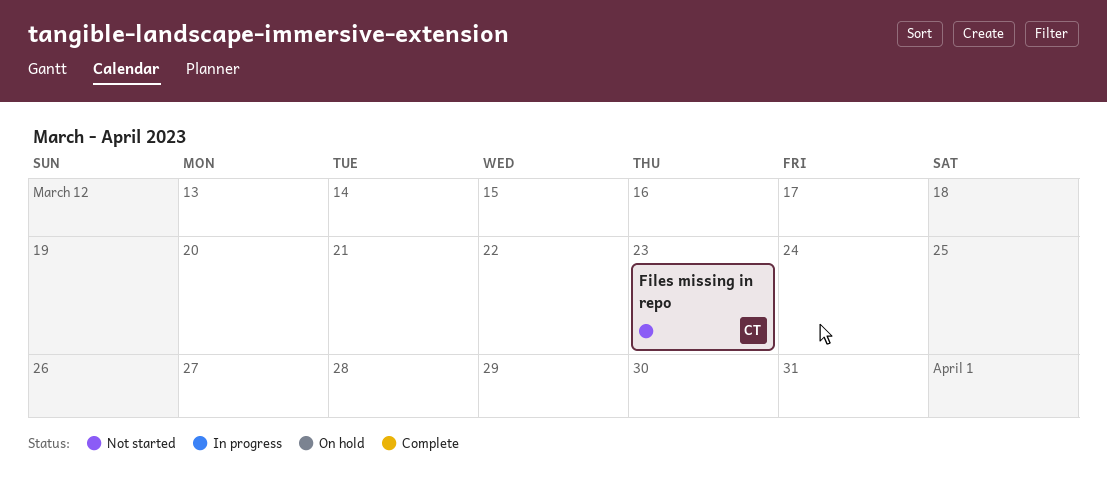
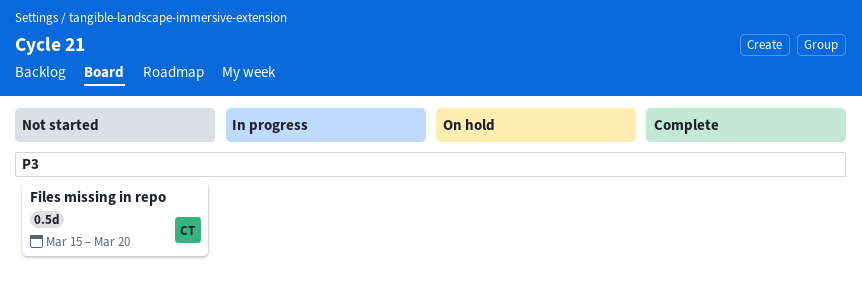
Files missing in repo, due: Mar 23 -> Mar 20

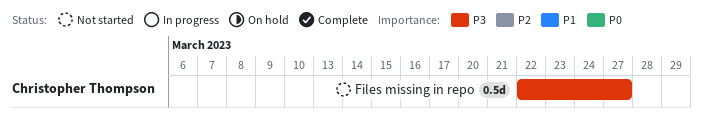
Files missing in repo, start: Mar 15 -> Mar 22
Files missing in repo, due: Mar 20 -> Mar 27

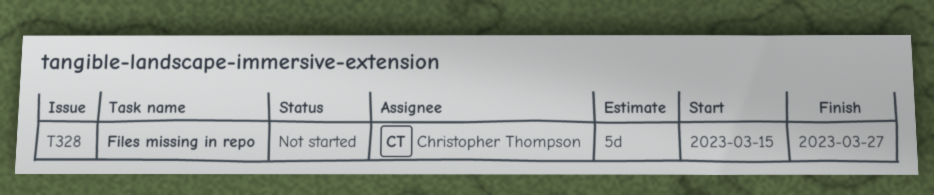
Files missing in repo, estimate: 0.5d -> 5d
Files missing in repo, start: Mar 22 -> Mar 15

